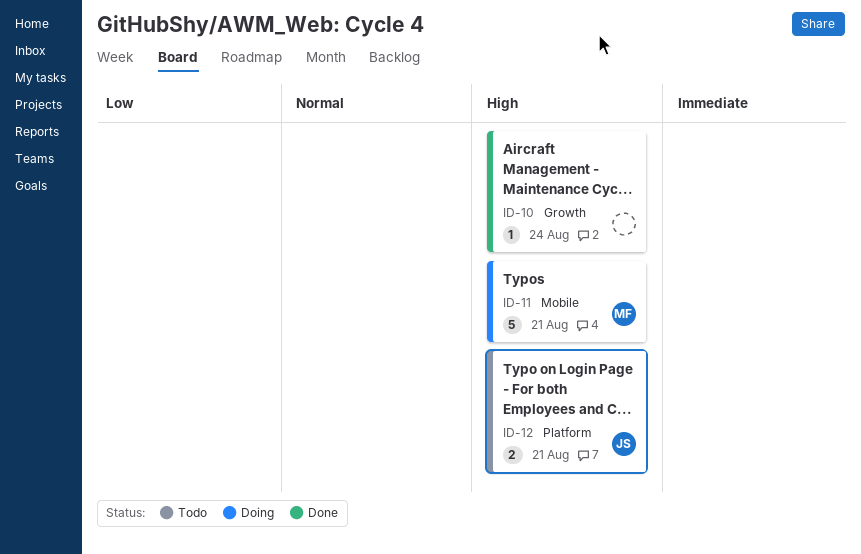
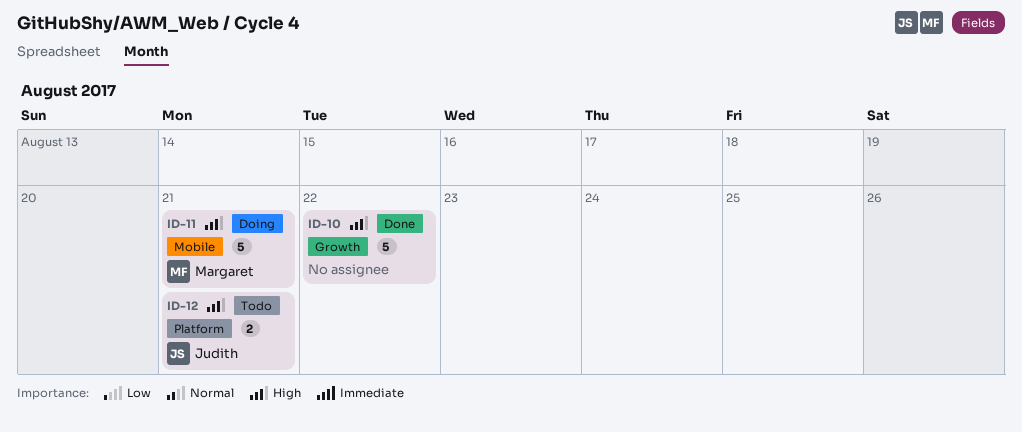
ID-10, estimate: 1 -> 5
ID-10, due: Aug 24 -> Aug 22

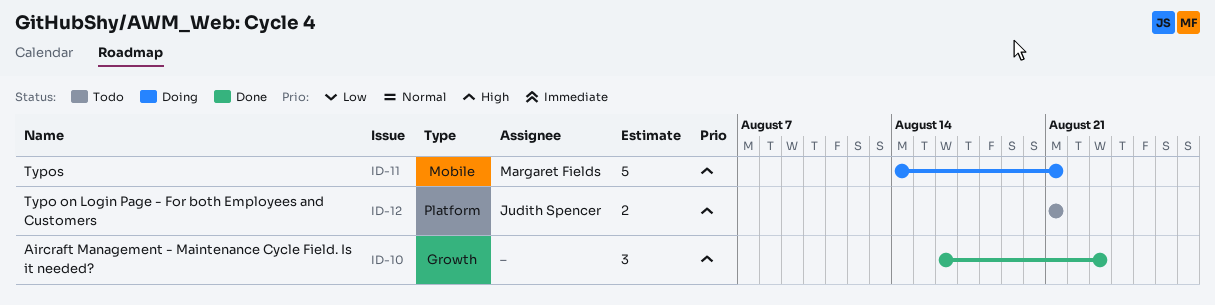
ID-10, estimate: 5 -> 3
ID-10, due: Aug 22 -> Aug 23

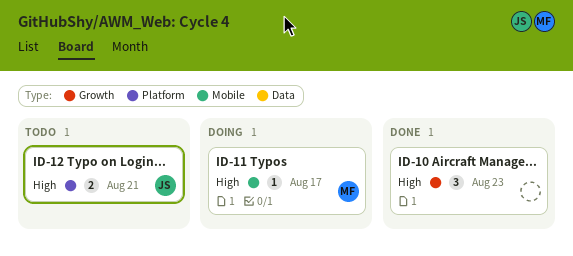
ID-11, estimate: 5 -> 1
ID-11, due: Aug 21 -> Aug 17

